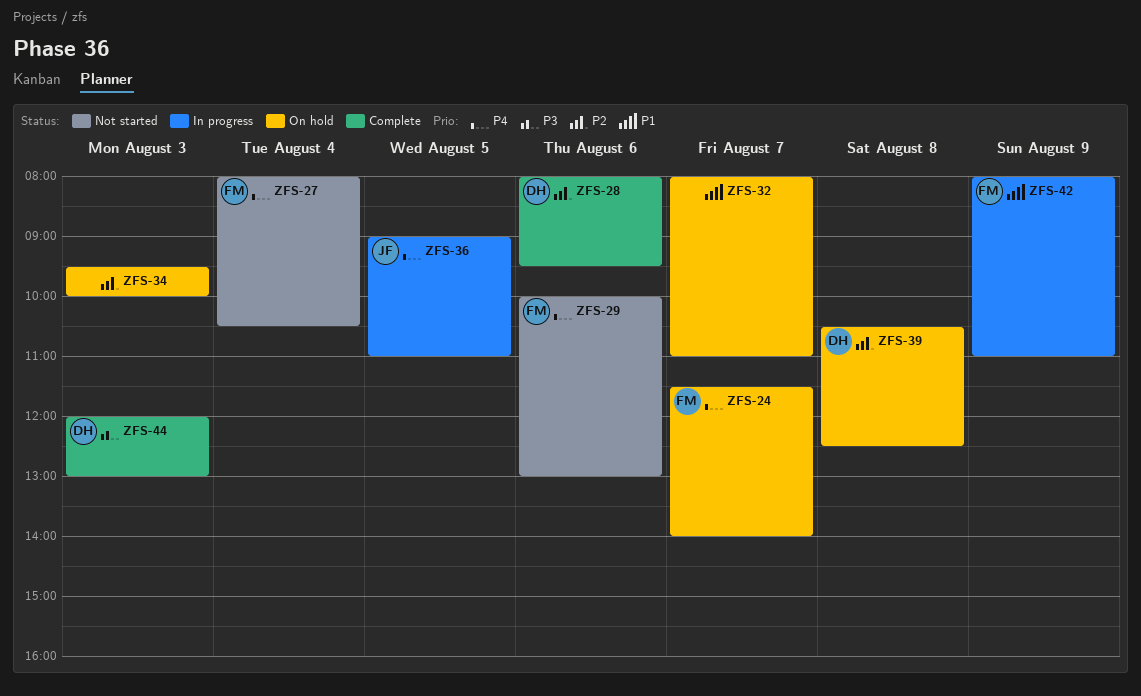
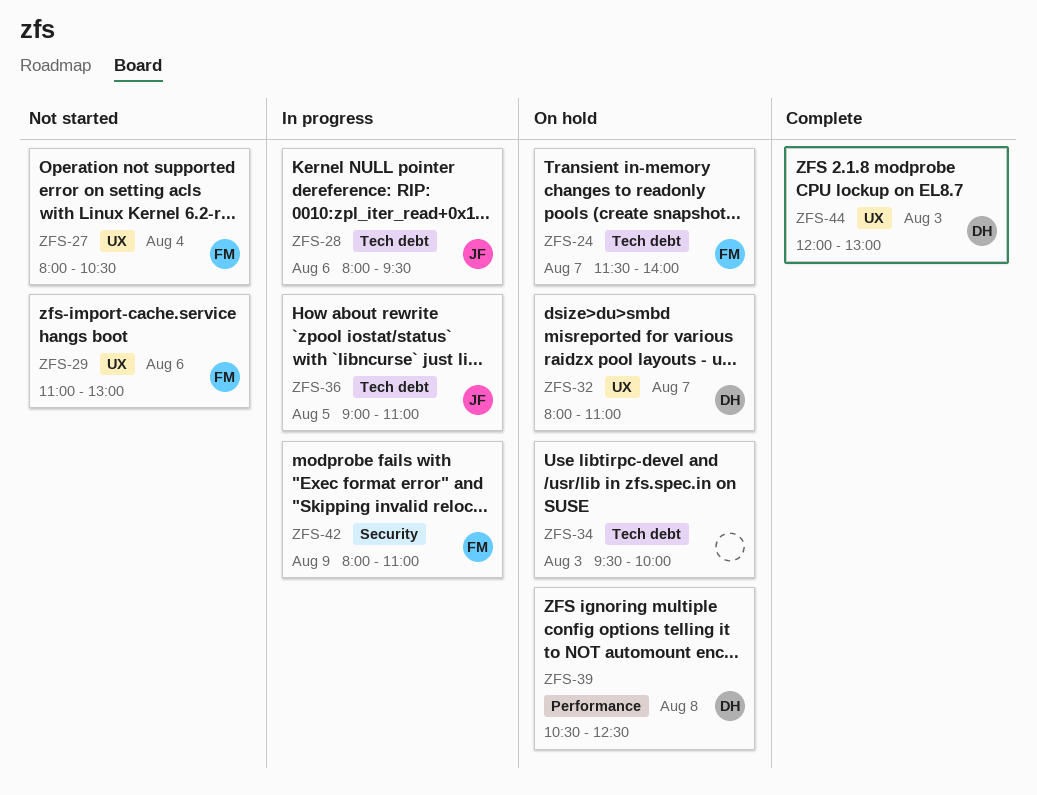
ZFS-28, status: Complete -> In progress
ZFS-28, owner: DH -> JF
ZFS-29, begins: 10:00 -> 11:00
ZFS-32, owner: none -> DH

